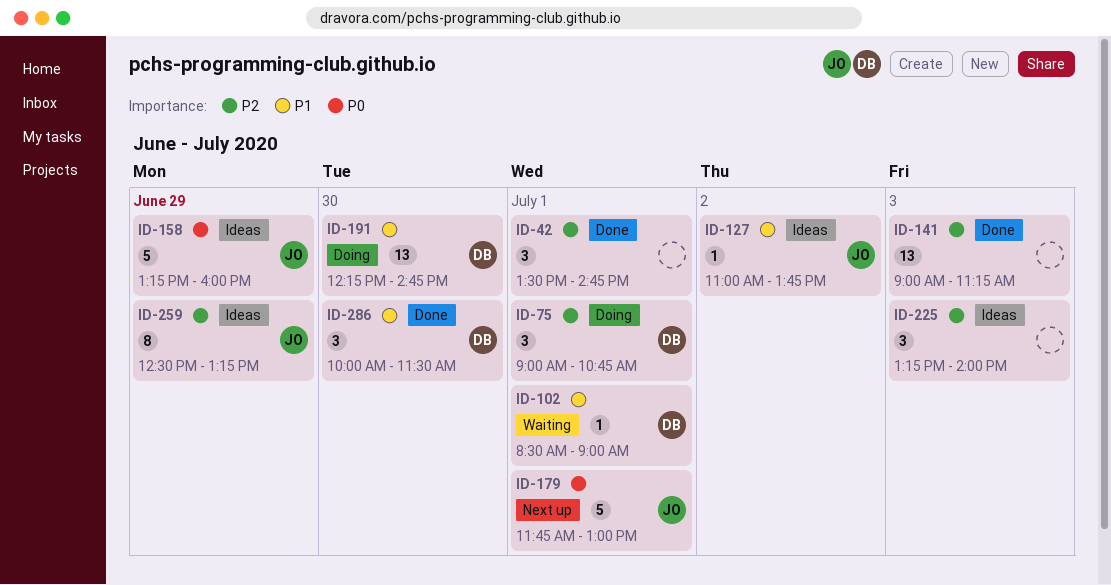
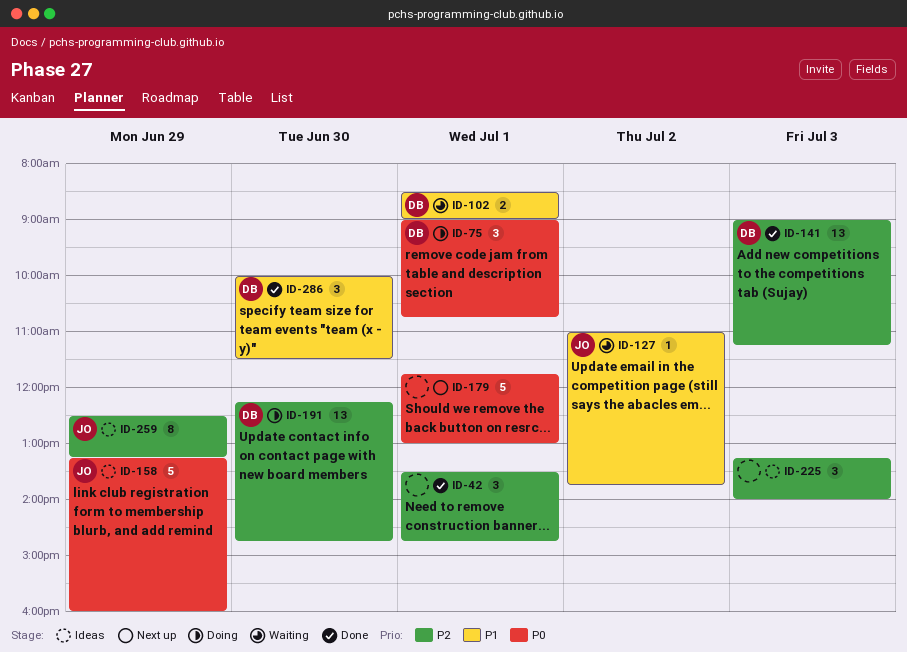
ID-75, priority: P2 -> P0
ID-102, estimate: 1 -> 2
ID-127, status: Ideas -> Waiting
ID-141, owner: none -> DB
ID-179, owner: JO -> none
ID-191, priority: P1 -> P2

